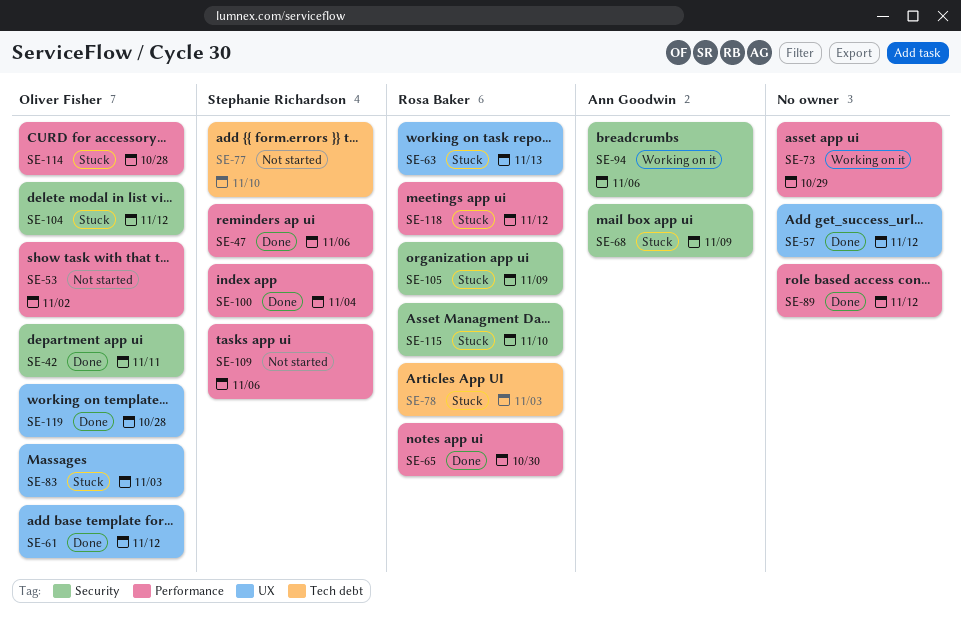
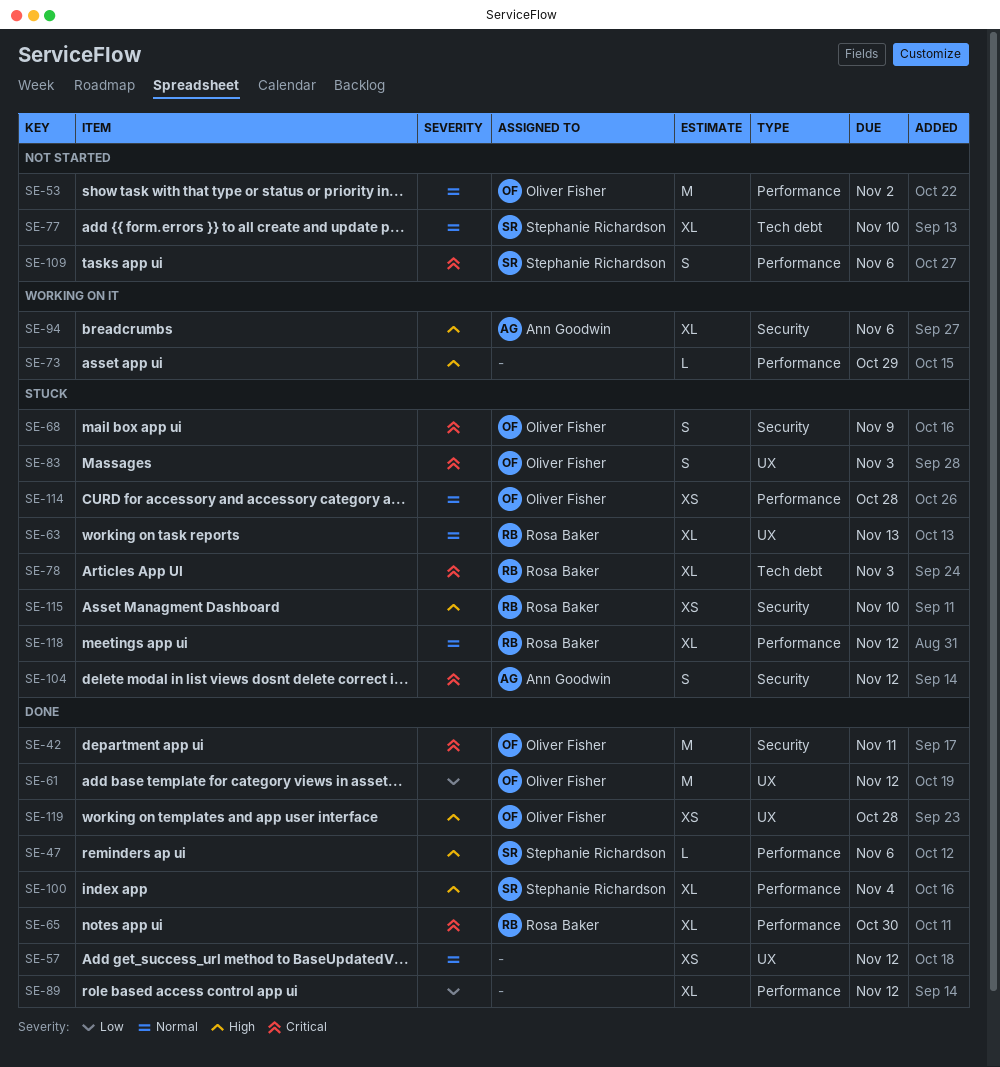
SE-68, owner: Ann Goodwin -> Oliver Fisher
SE-104, owner: Oliver Fisher -> Ann Goodwin
SE-105: present -> none

